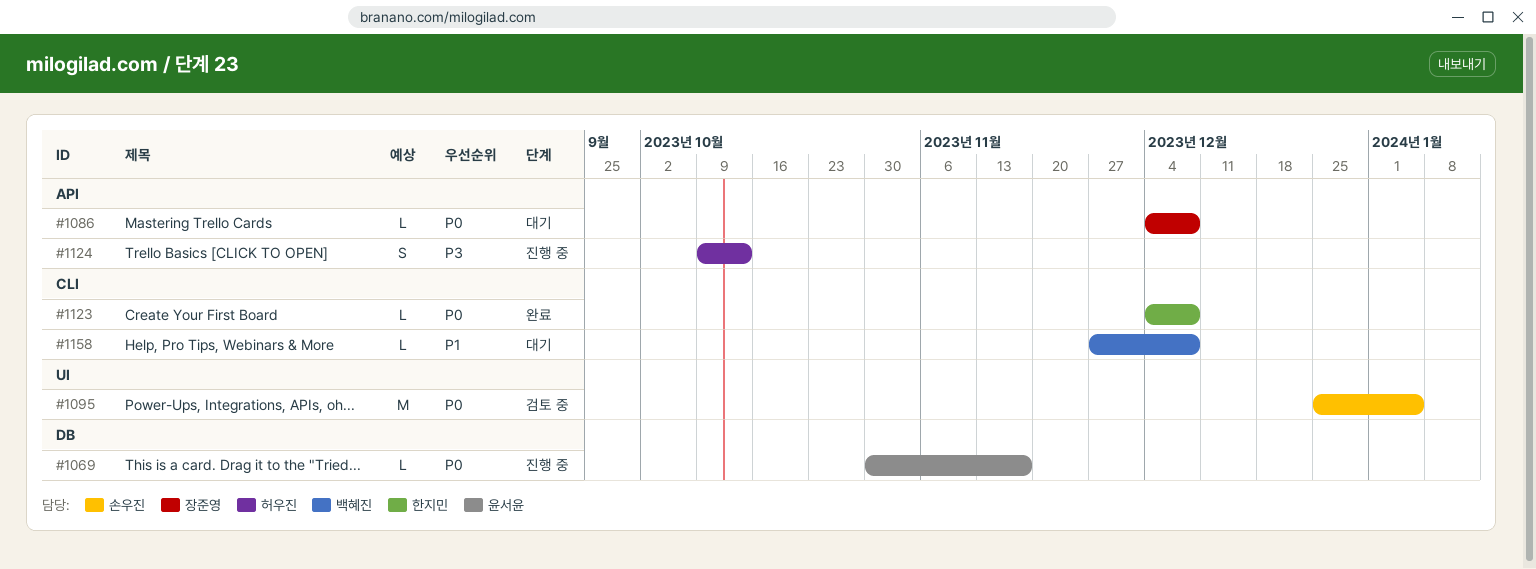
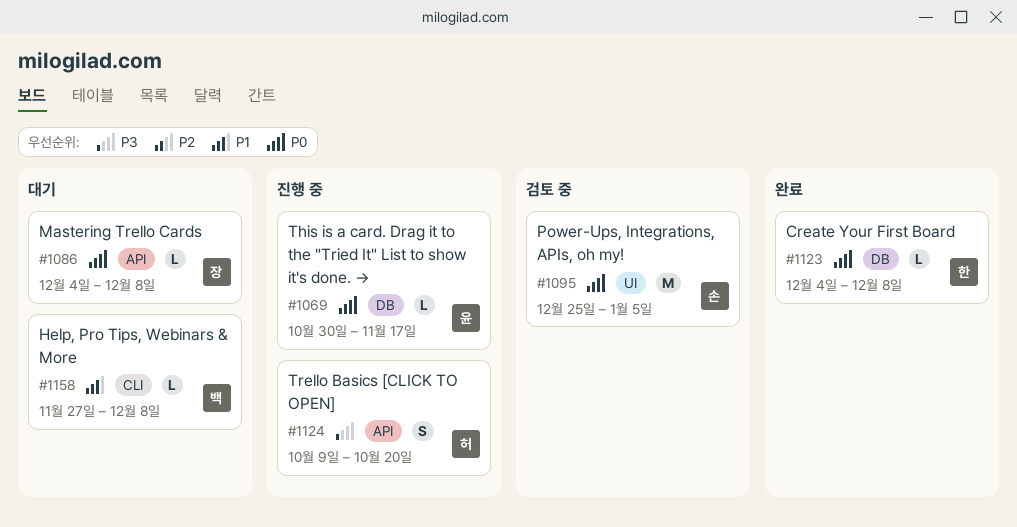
#1123, label: CLI -> DB
#1124, due: Oct 13 -> Oct 20

